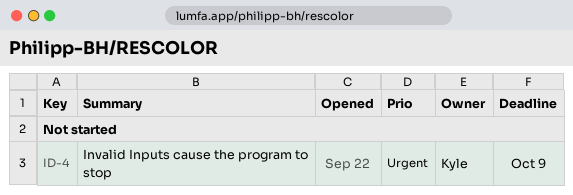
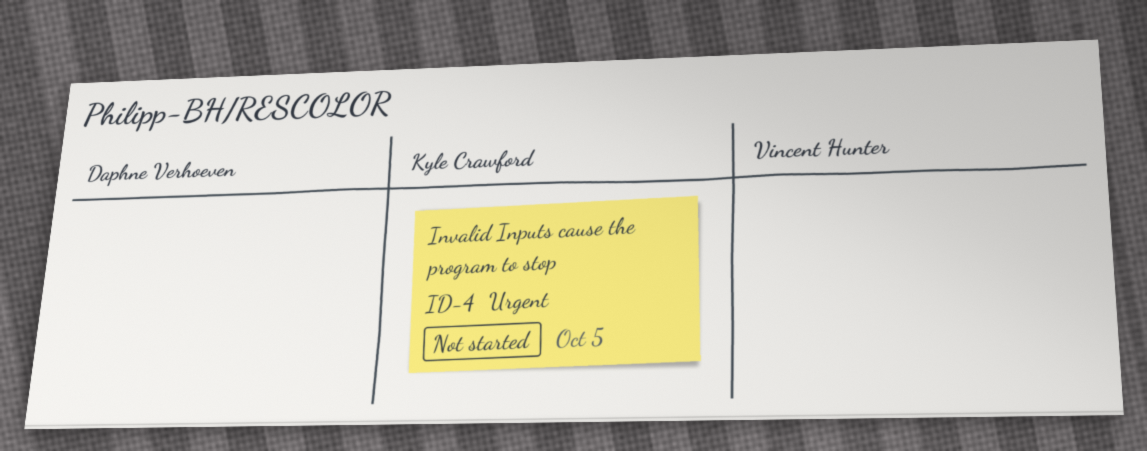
ID-4, due: Oct 9 -> Oct 5

